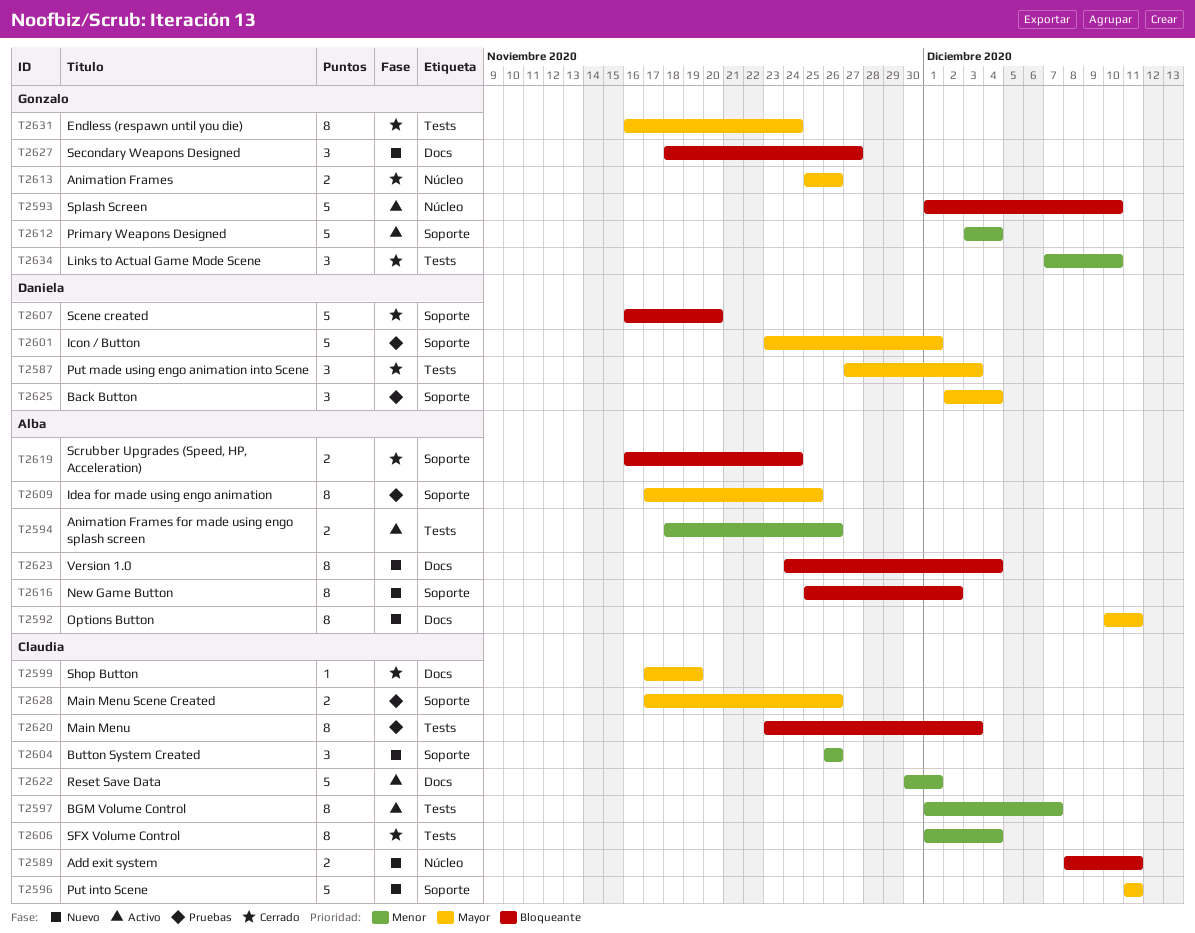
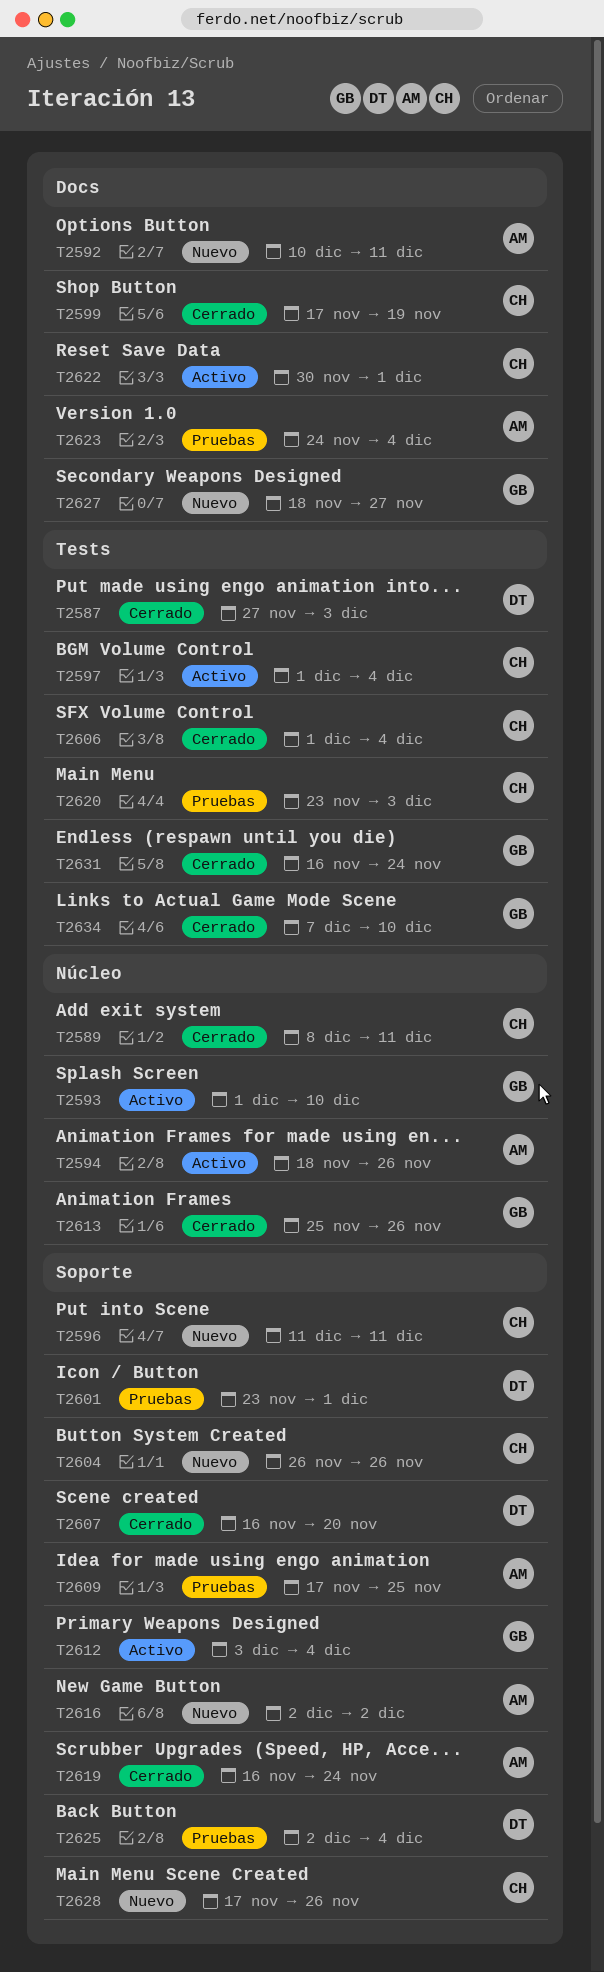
T2589, status: Nuevo -> Cerrado
T2594, label: Tests -> Núcleo
T2597, due: Dec 7 -> Dec 4
T2616, start: Nov 25 -> Dec 2
T2623, status: Nuevo -> Pruebas
T2628, status: Pruebas -> Nuevo

